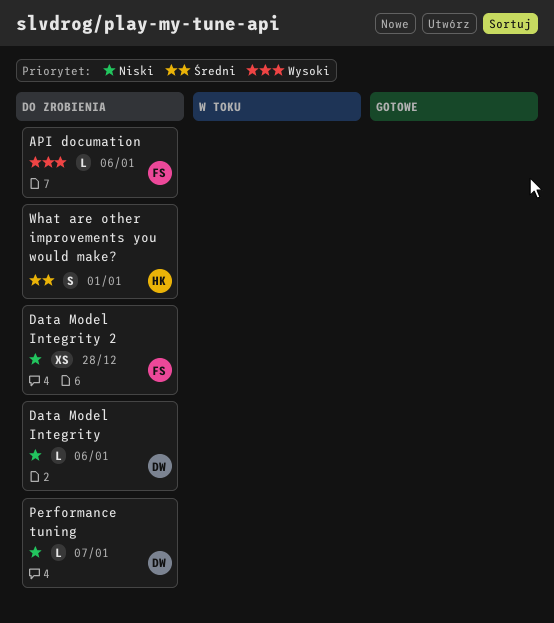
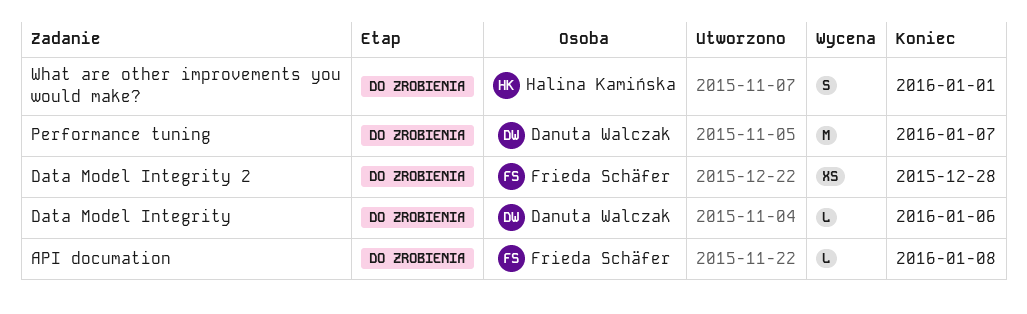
API documation, due: Jan 6 -> Jan 8
Performance tuning, estimate: L -> M

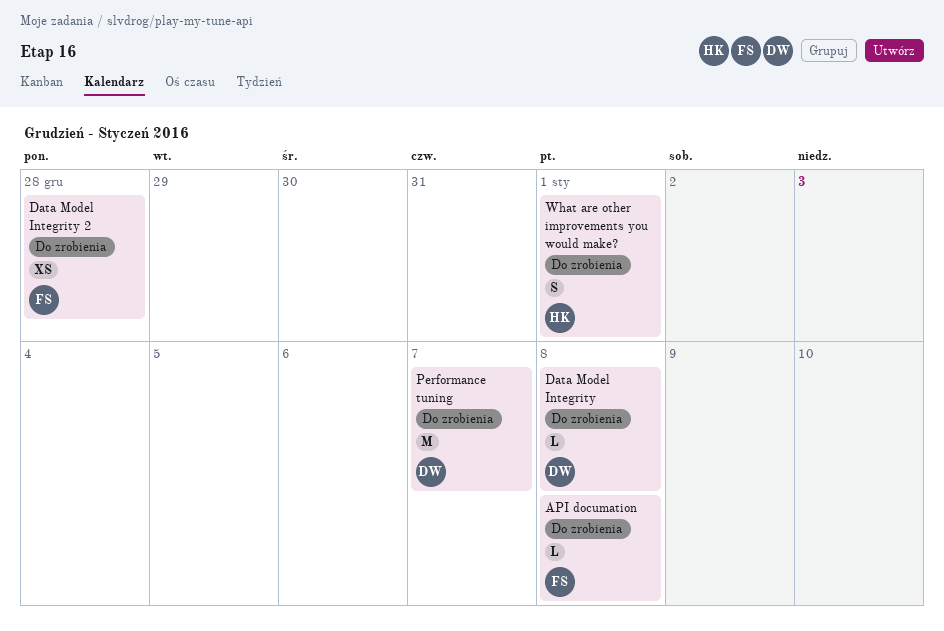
Data Model Integrity, due: Jan 6 -> Jan 8

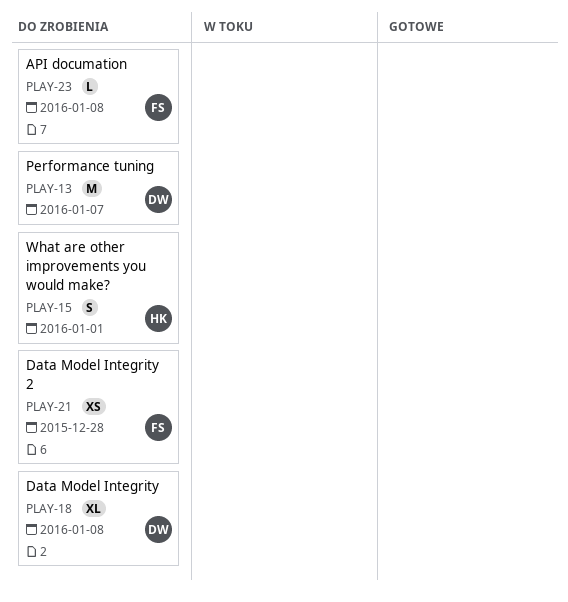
Data Model Integrity, estimate: L -> XL

